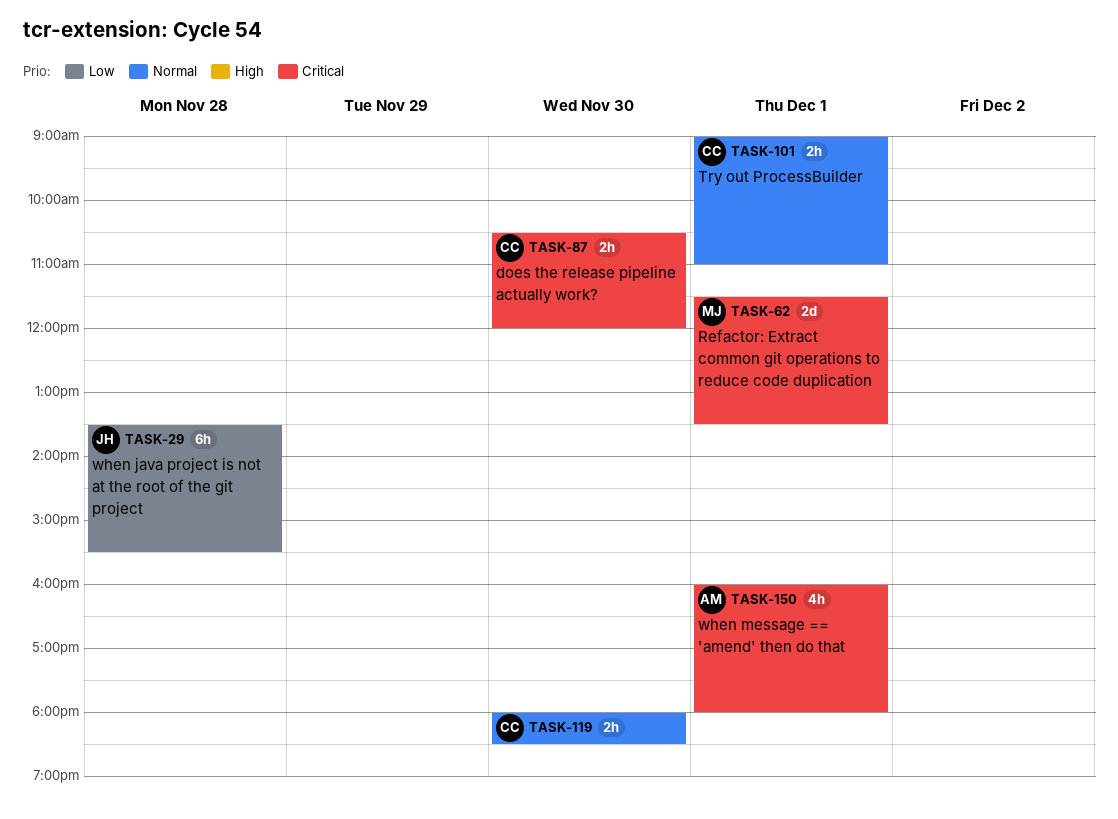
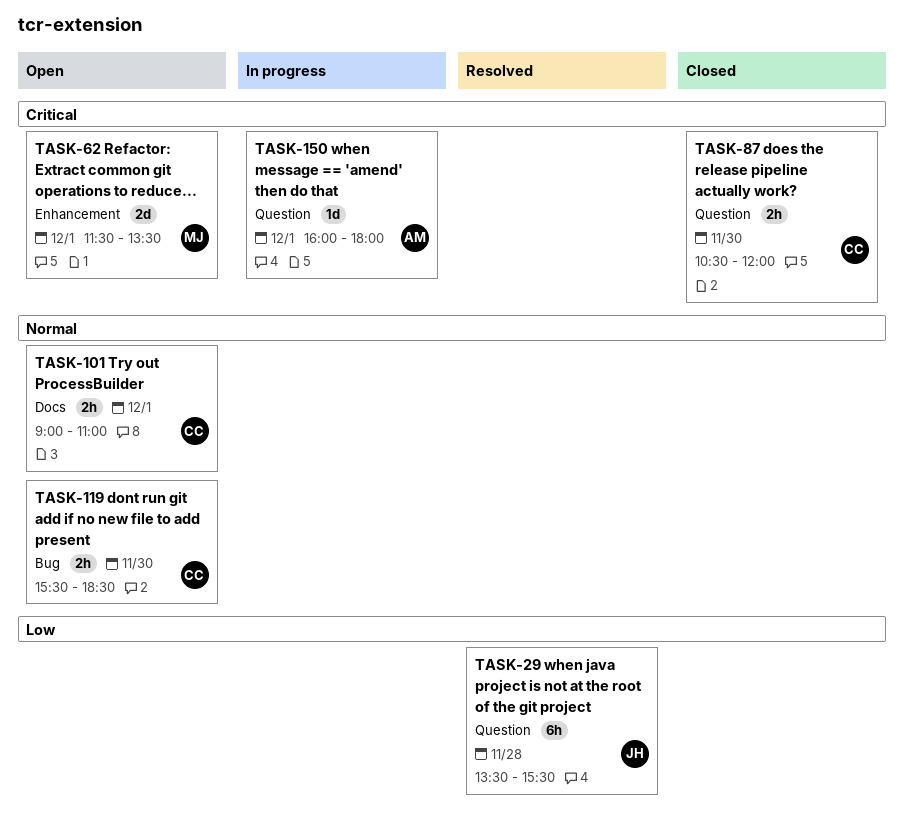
TASK-119, begins: 18:00 -> 15:30
TASK-150, estimate: 4h -> 1d

